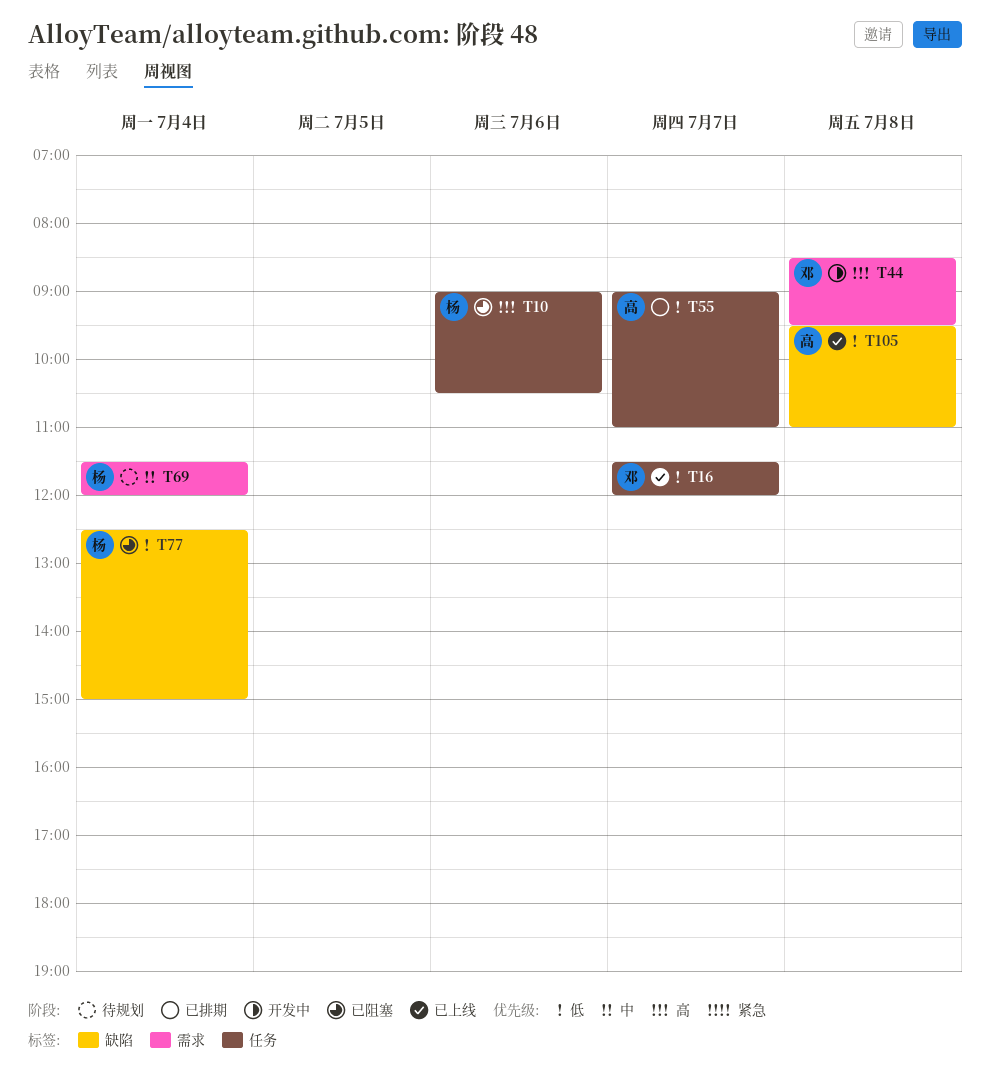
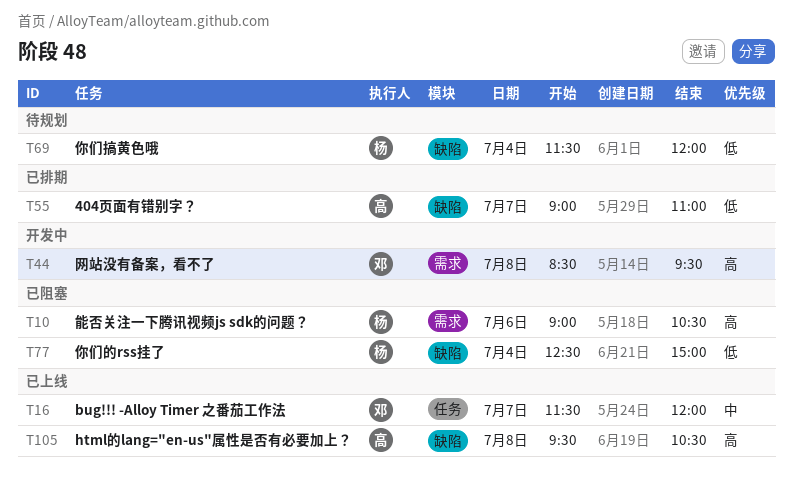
T10, label: 任务 -> 需求
T16, priority: 低 -> 中
T55, label: 任务 -> 缺陷
T69, priority: 中 -> 低
T69, label: 需求 -> 缺陷
T105, priority: 低 -> 高
T105, ends: 11:00 -> 10:30

